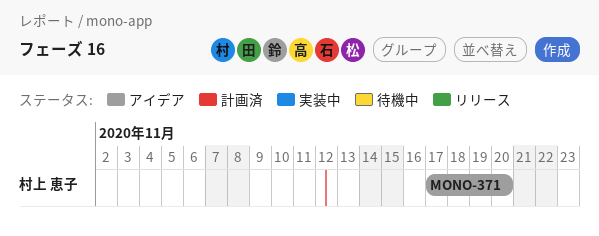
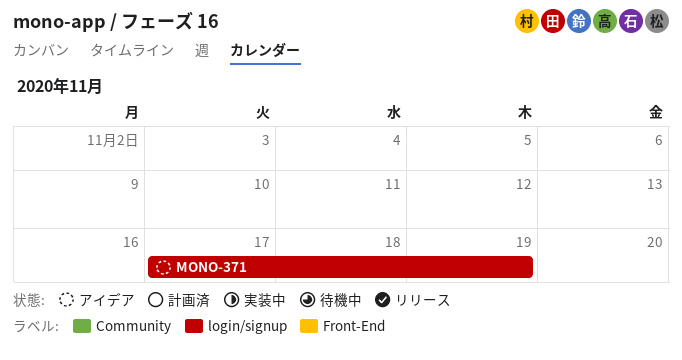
MONO-371, due: Nov 20 -> Nov 19

